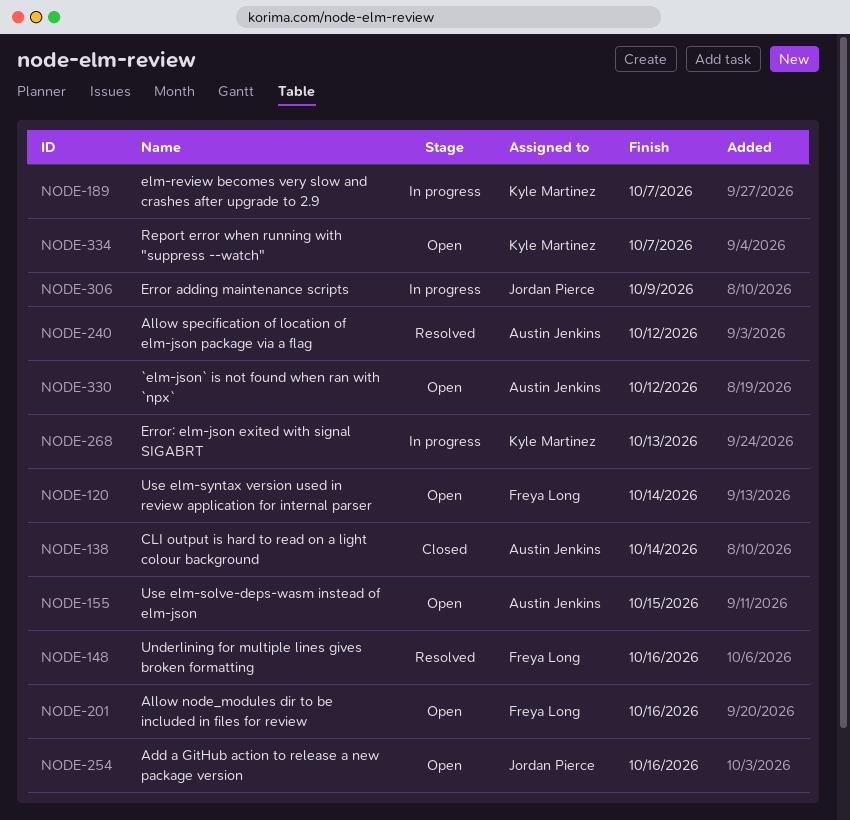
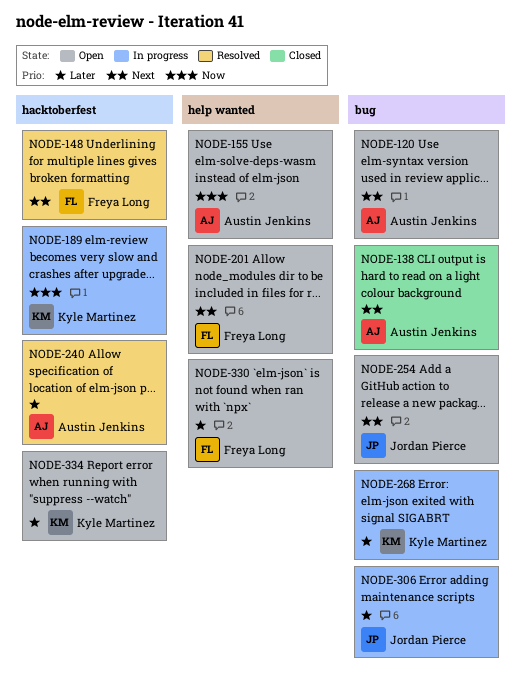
NODE-120, owner: Freya Long -> Austin Jenkins
NODE-330, owner: Austin Jenkins -> Freya Long

